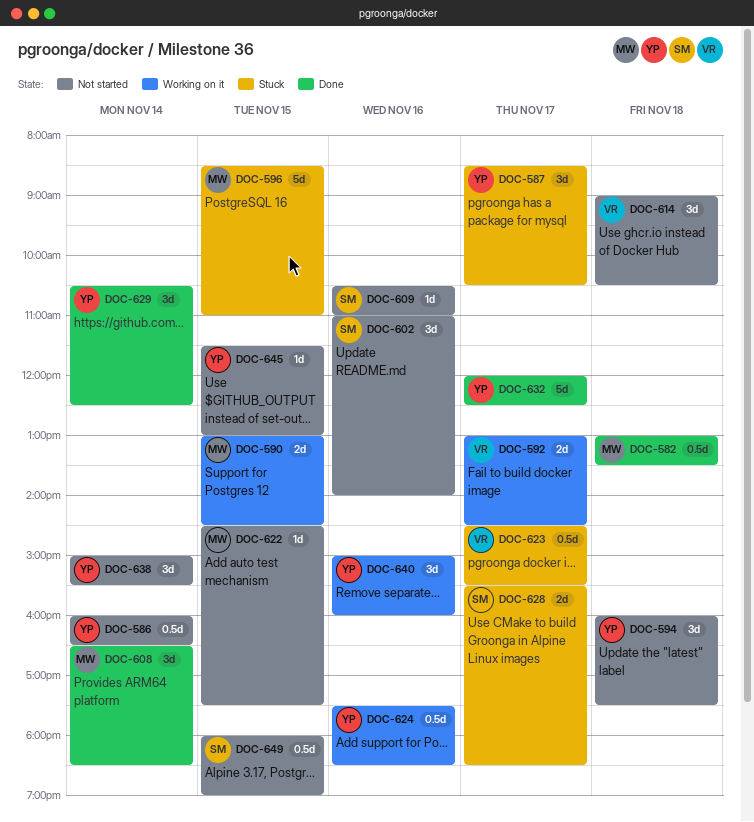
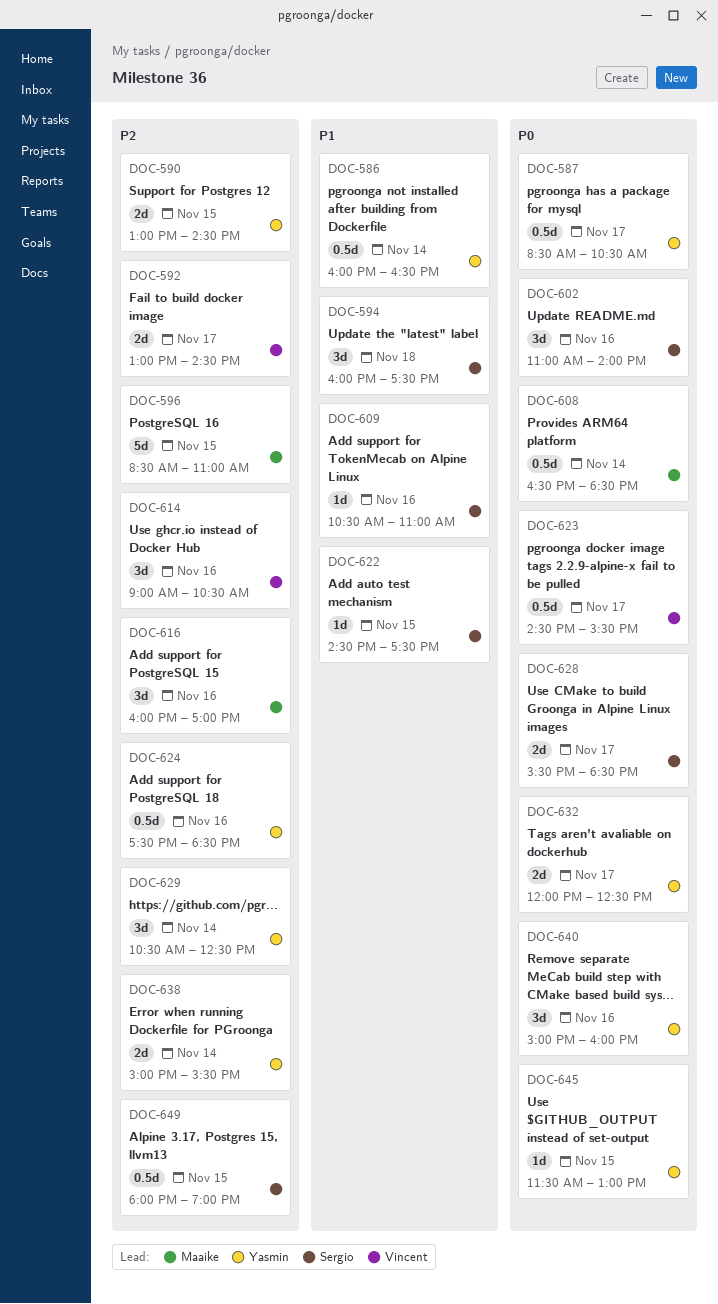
DOC-582: present -> none
DOC-587, estimate: 3d -> 0.5d
DOC-590, owner: Maaike -> Yasmin
DOC-594, owner: Yasmin -> Sergio
DOC-608, estimate: 3d -> 0.5d
DOC-614, day: Nov 18 -> Nov 16
DOC-616: none -> present
DOC-622, owner: Maaike -> Sergio
DOC-632, estimate: 5d -> 2d
DOC-638, estimate: 3d -> 2d

